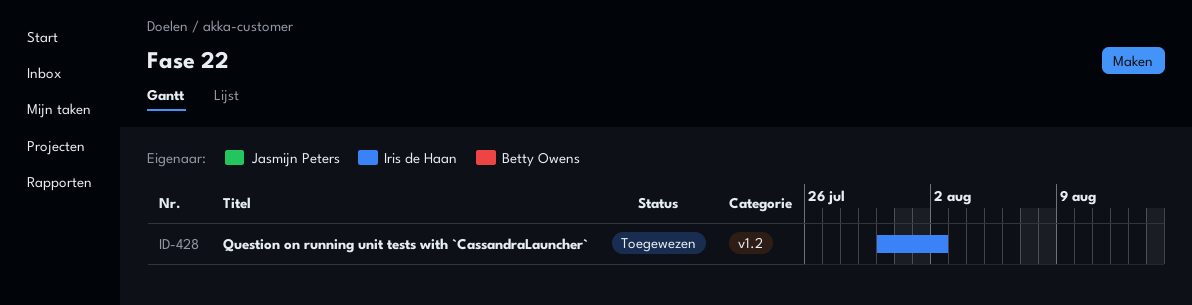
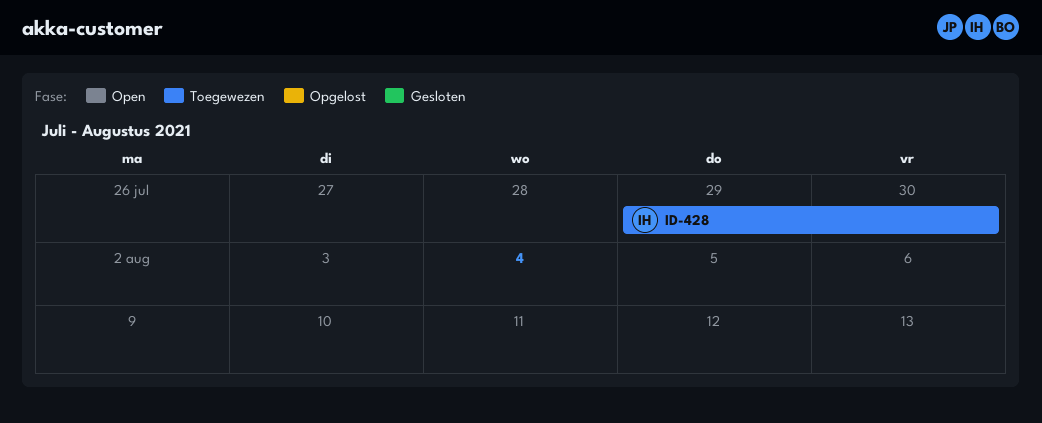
ID-428, start: Jul 30 -> Jul 29
ID-428, due: Aug 2 -> Jul 30

